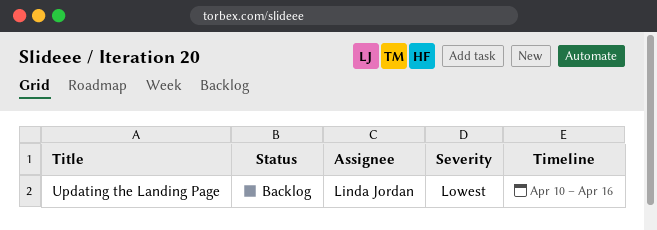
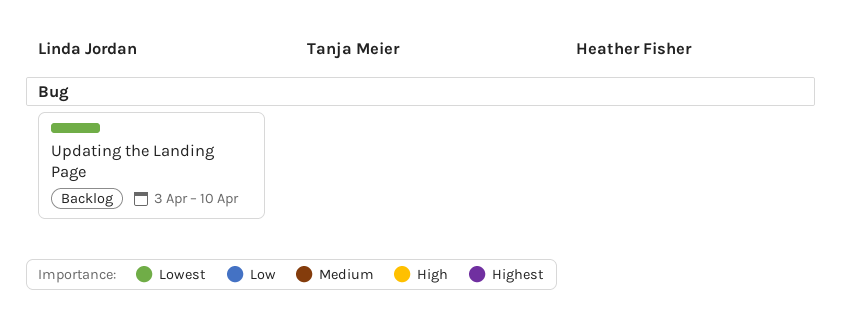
Updating the Landing Page, start: Apr 10 -> Apr 3
Updating the Landing Page, due: Apr 16 -> Apr 10

